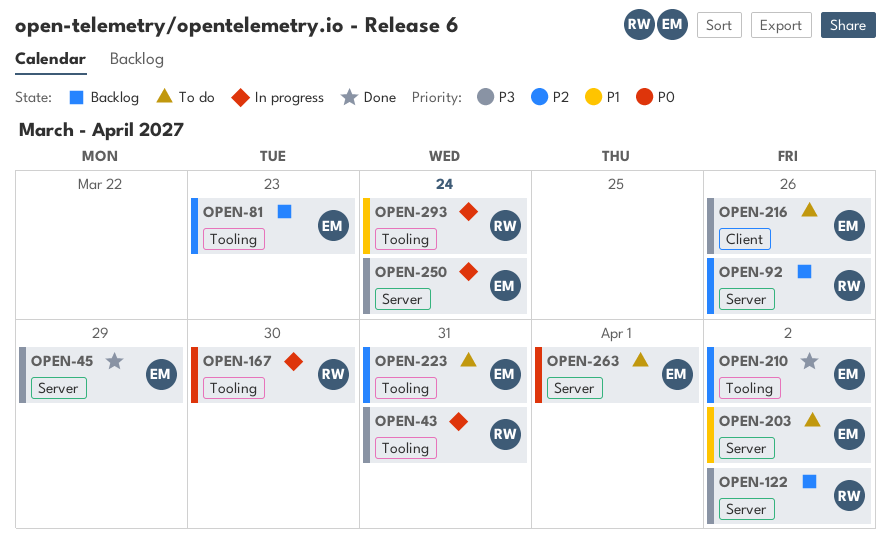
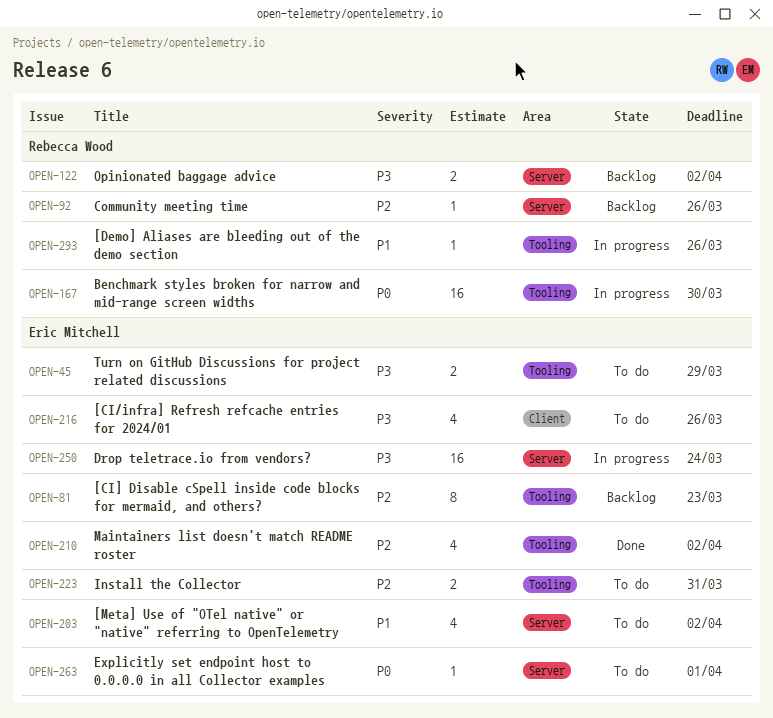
OPEN-43: present -> none
OPEN-45, status: Done -> To do
OPEN-45, label: Server -> Tooling
OPEN-293, due: Mar 24 -> Mar 26

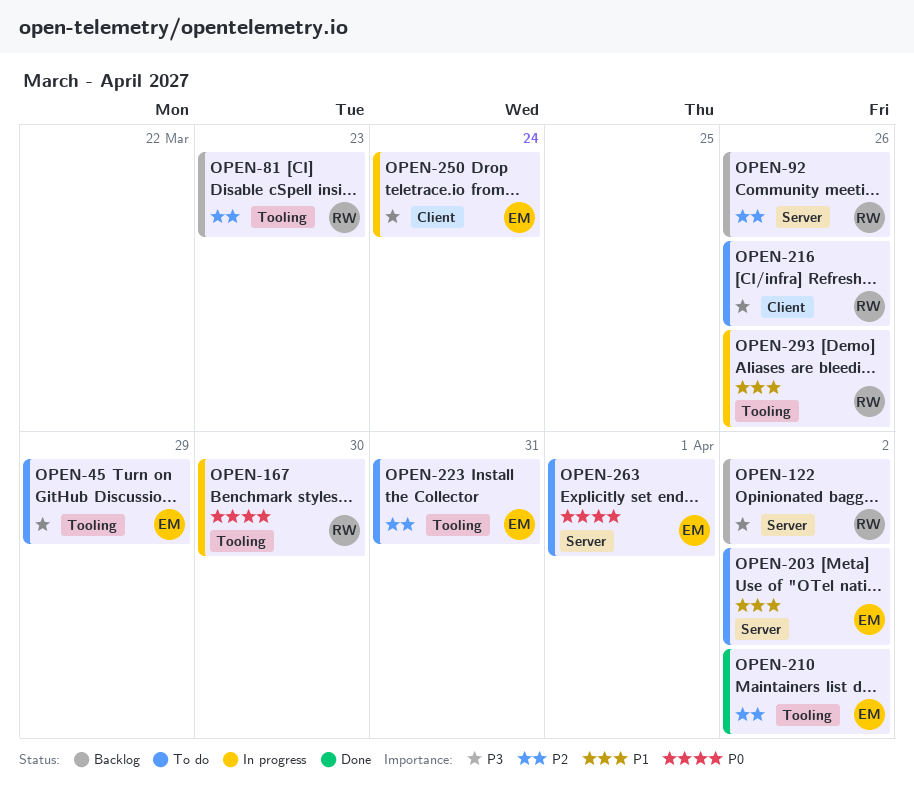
OPEN-81, owner: Eric Mitchell -> Rebecca Wood
OPEN-216, owner: Eric Mitchell -> Rebecca Wood
OPEN-250, label: Server -> Client

